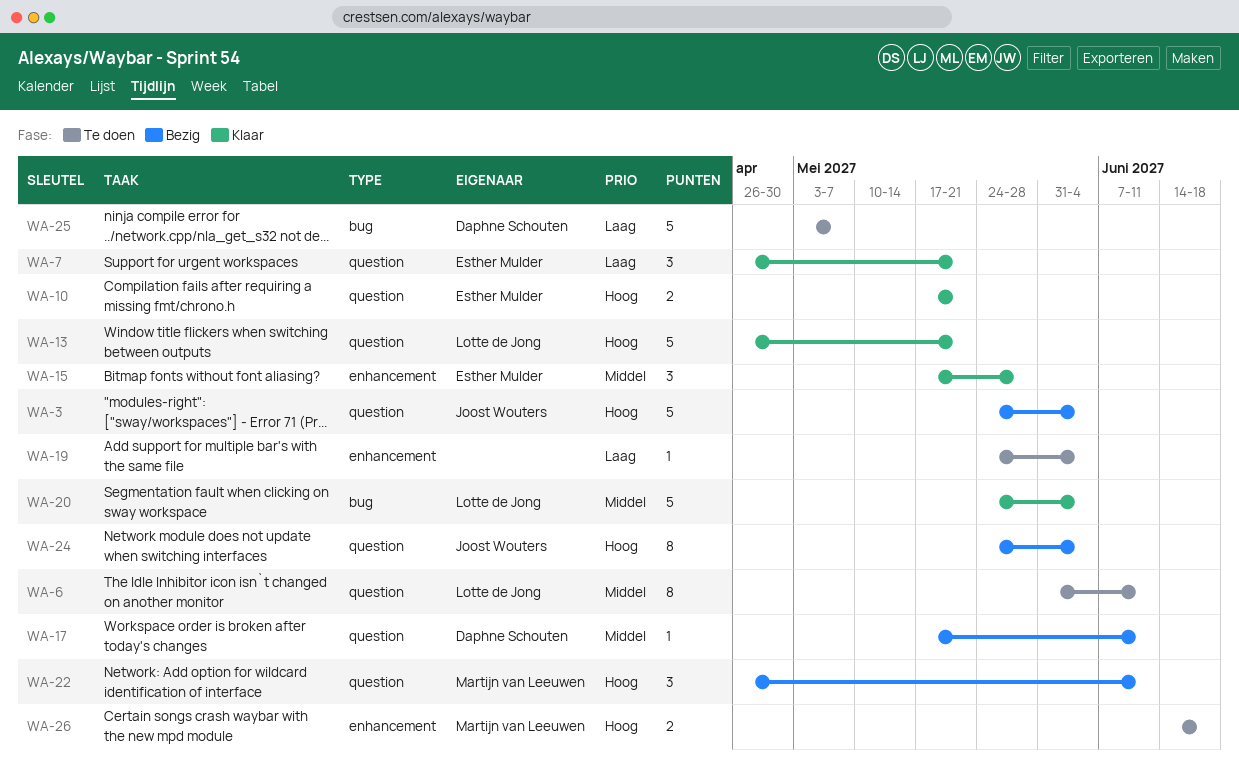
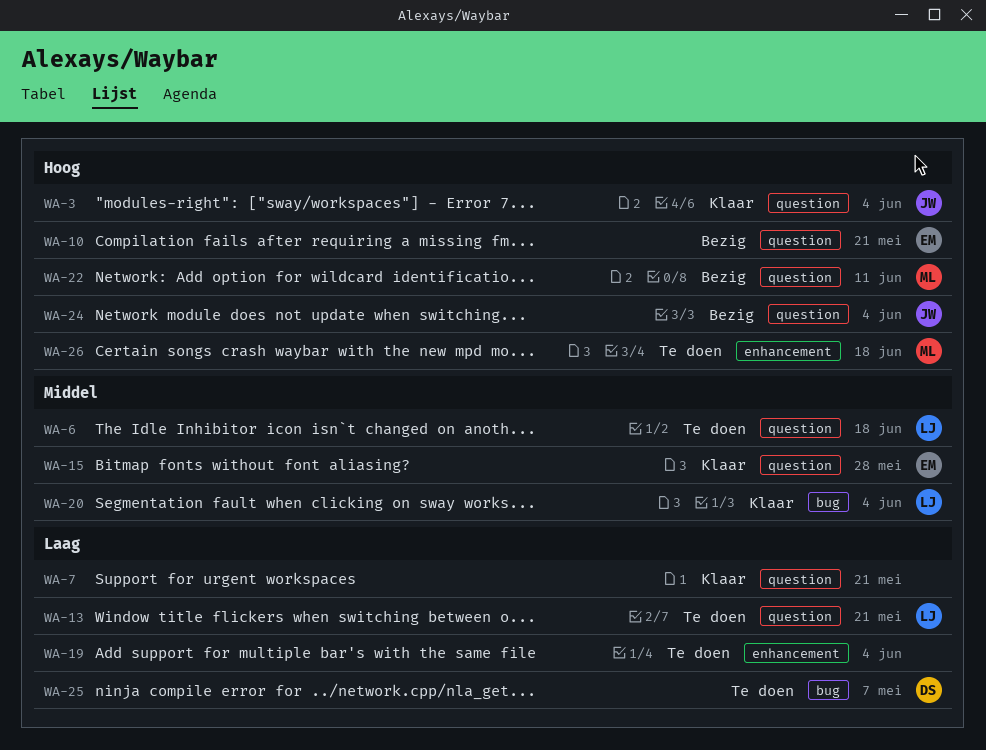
WA-3, status: Bezig -> Klaar
WA-6, due: Jun 11 -> Jun 18
WA-7, owner: Esther Mulder -> none
WA-10, status: Klaar -> Bezig
WA-13, status: Klaar -> Te doen
WA-13, priority: Hoog -> Laag
WA-15, label: enhancement -> question
WA-17: present -> none

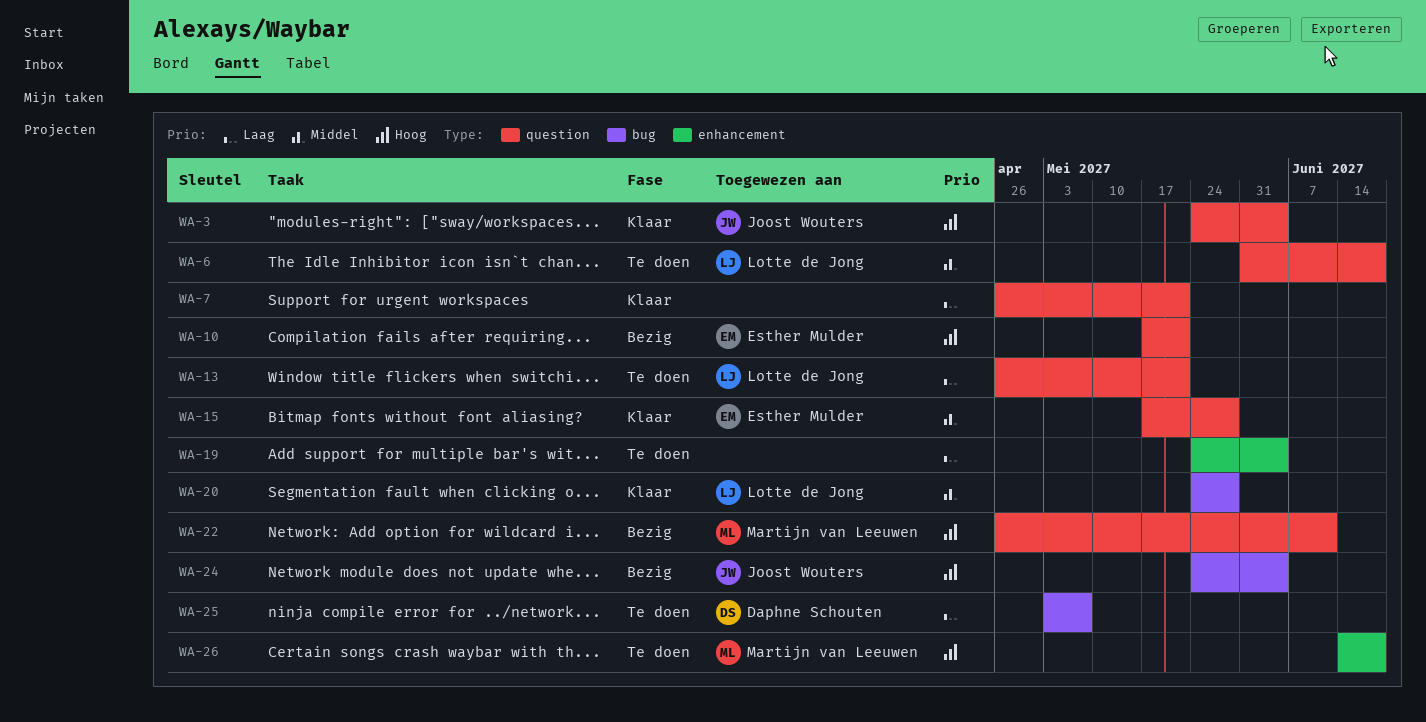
WA-20, due: Jun 4 -> May 28
WA-24, label: question -> bug

